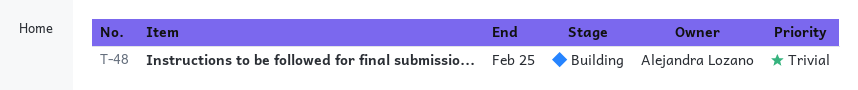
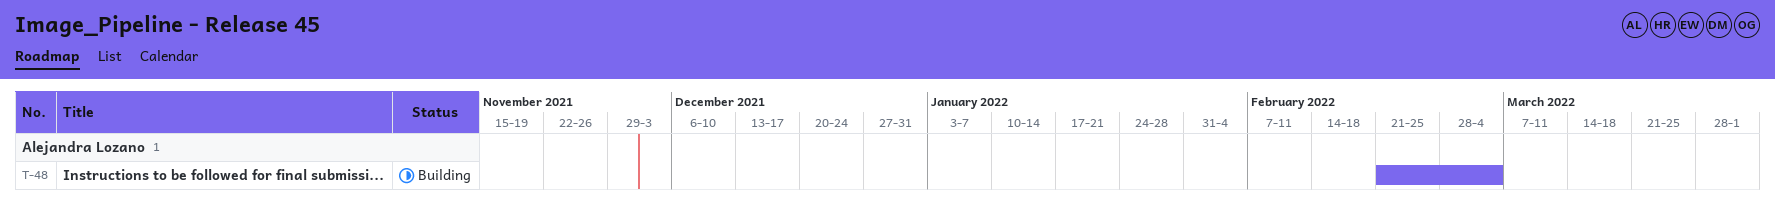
T-48, due: Feb 25 -> Mar 4

